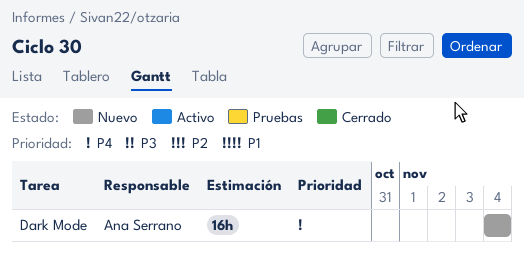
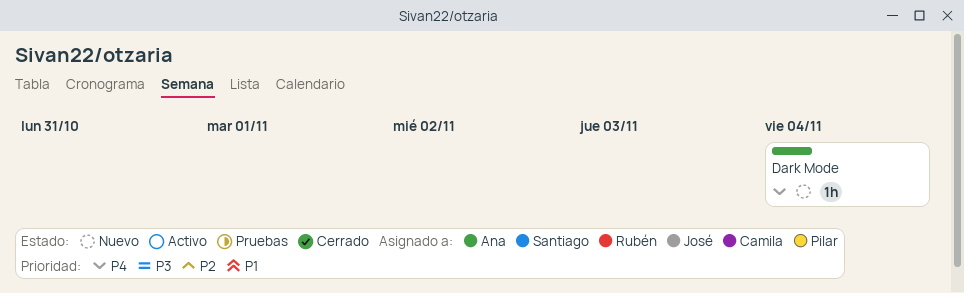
Dark Mode, estimate: 16h -> 1h

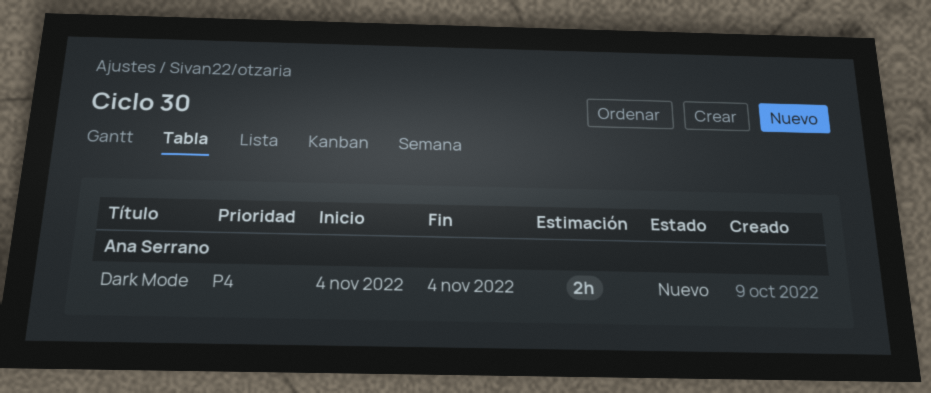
Dark Mode, estimate: 1h -> 2h

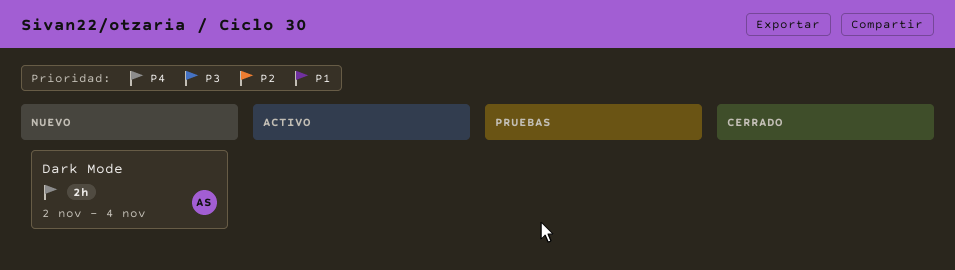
Dark Mode, start: Nov 4 -> Nov 2

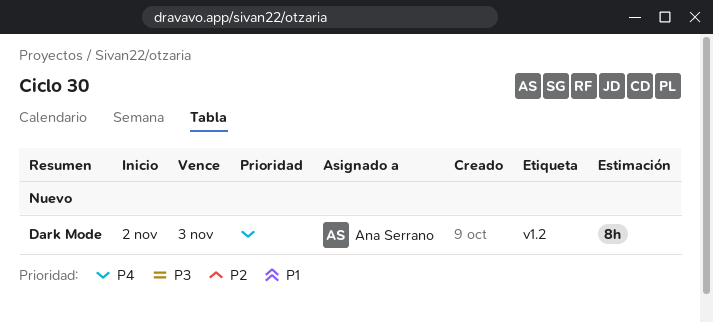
Dark Mode, estimate: 2h -> 8h
Dark Mode, due: Nov 4 -> Nov 3

